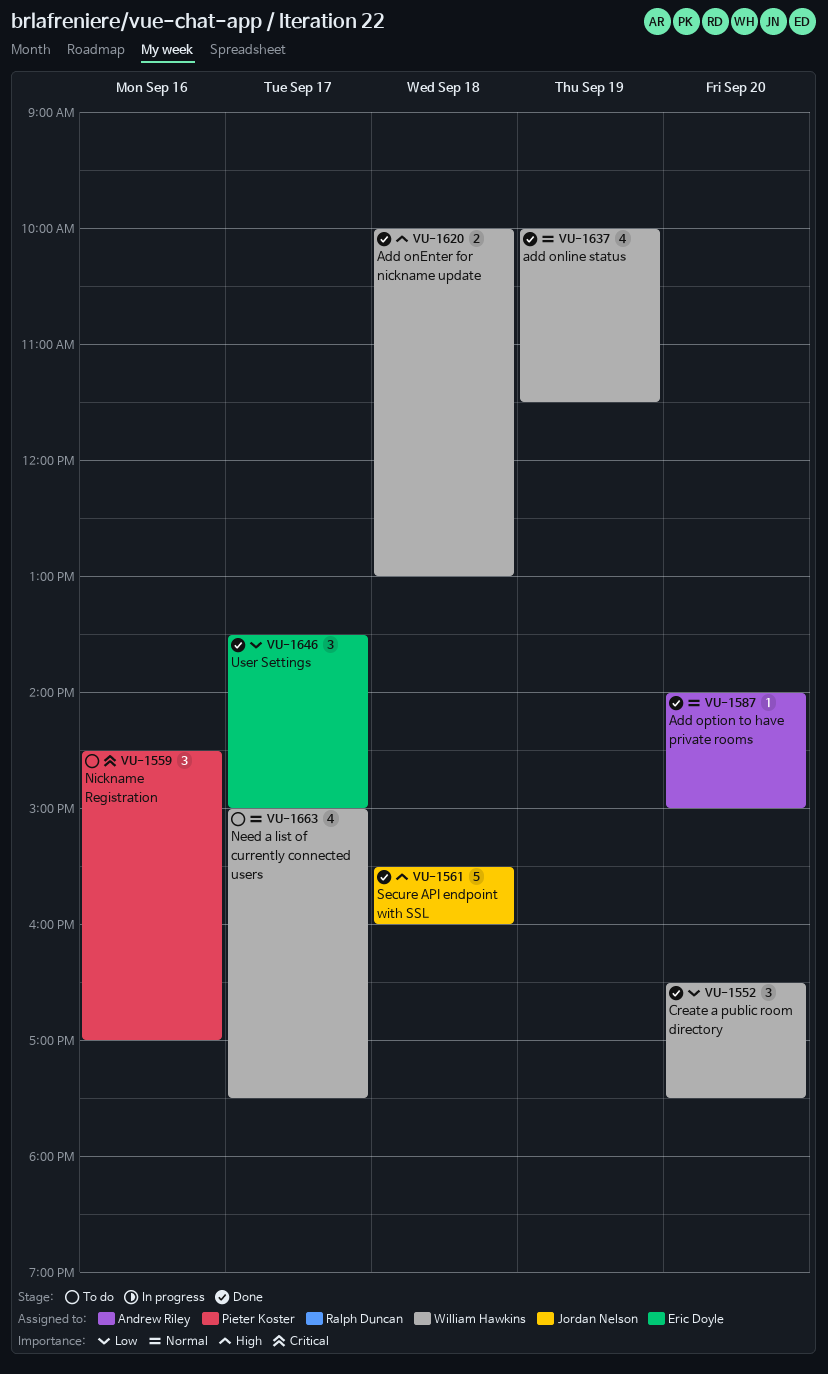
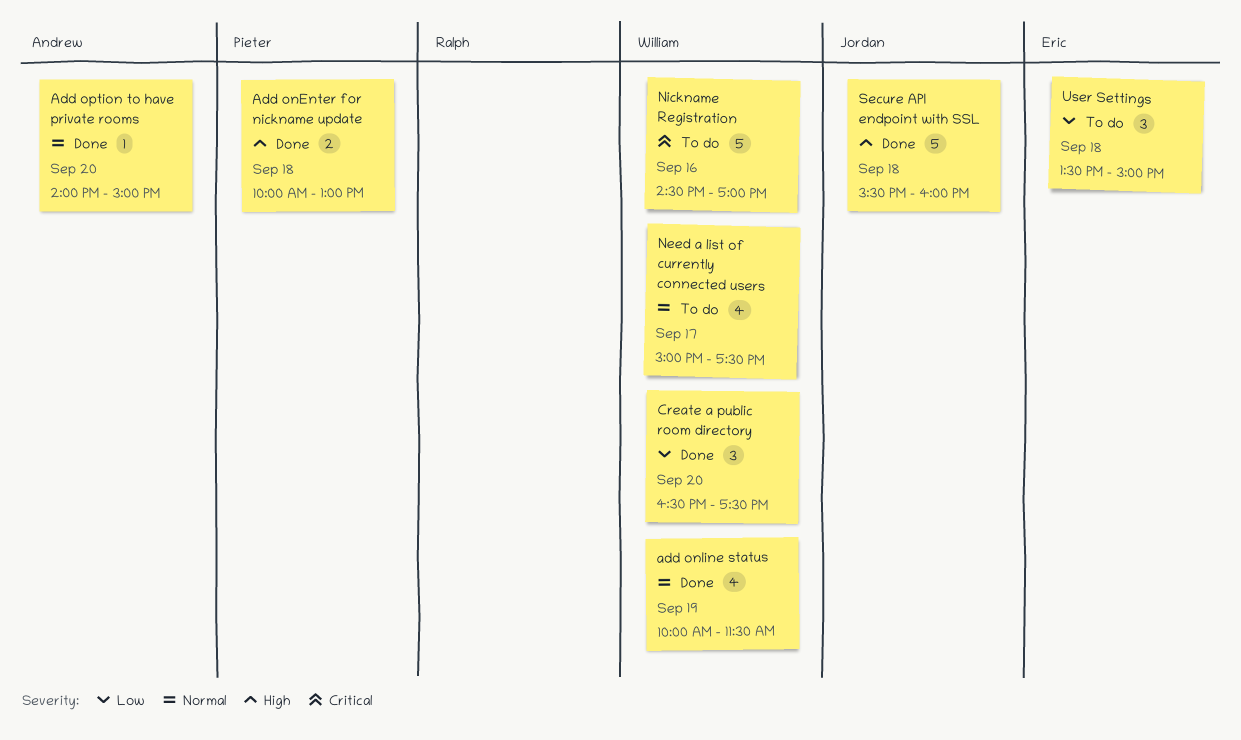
Add onEnter for nickname update, owner: William Hawkins -> Pieter Koster
Nickname Registration, owner: Pieter Koster -> William Hawkins
Nickname Registration, estimate: 3 -> 5
User Settings, status: Done -> To do
User Settings, day: Sep 17 -> Sep 18

